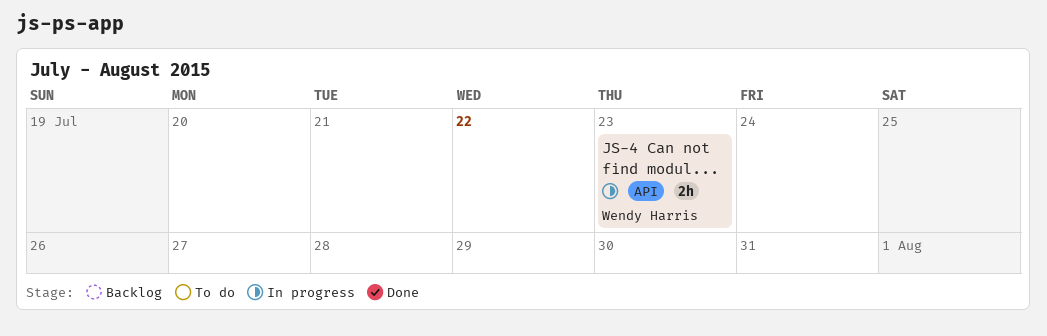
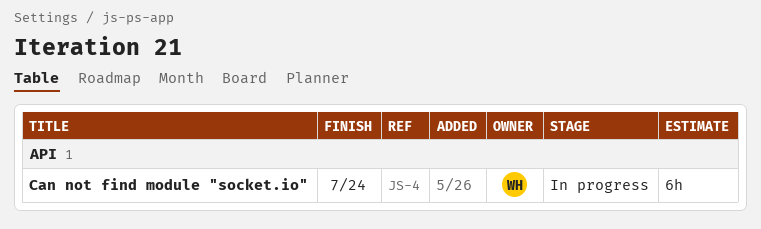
JS-4, estimate: 2h -> 6h
JS-4, due: Jul 23 -> Jul 24

